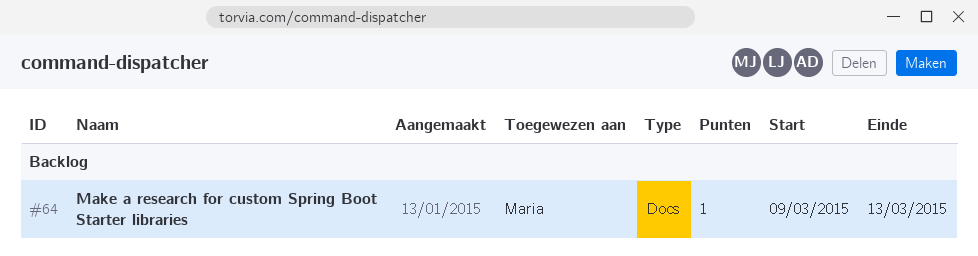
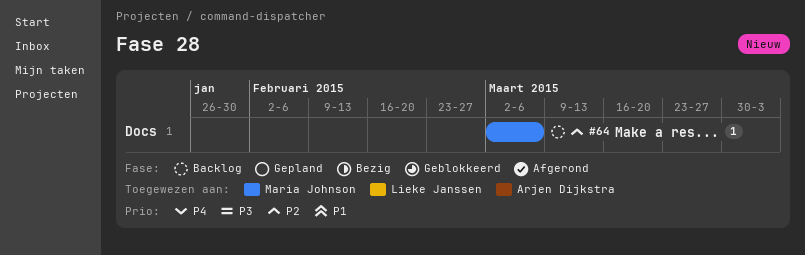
#64, start: Mar 9 -> Mar 2
#64, due: Mar 13 -> Mar 6

